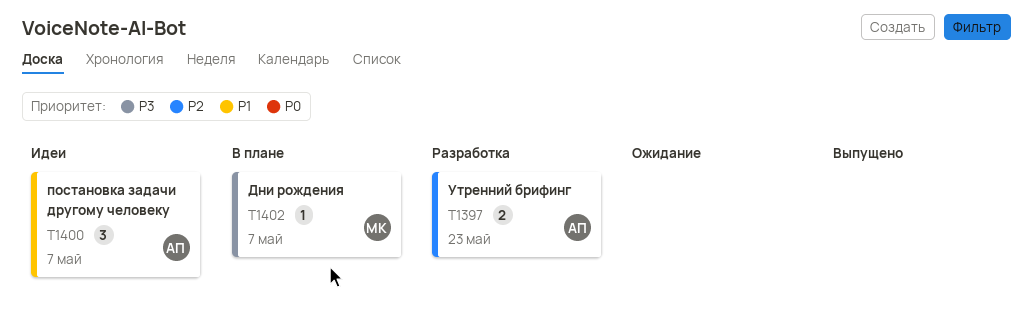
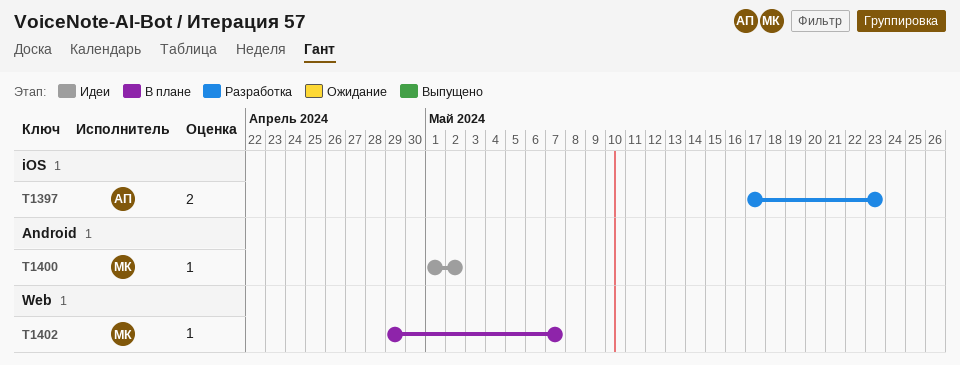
T1400, owner: АП -> МК
T1400, estimate: 3 -> 1
T1400, due: May 7 -> May 2

